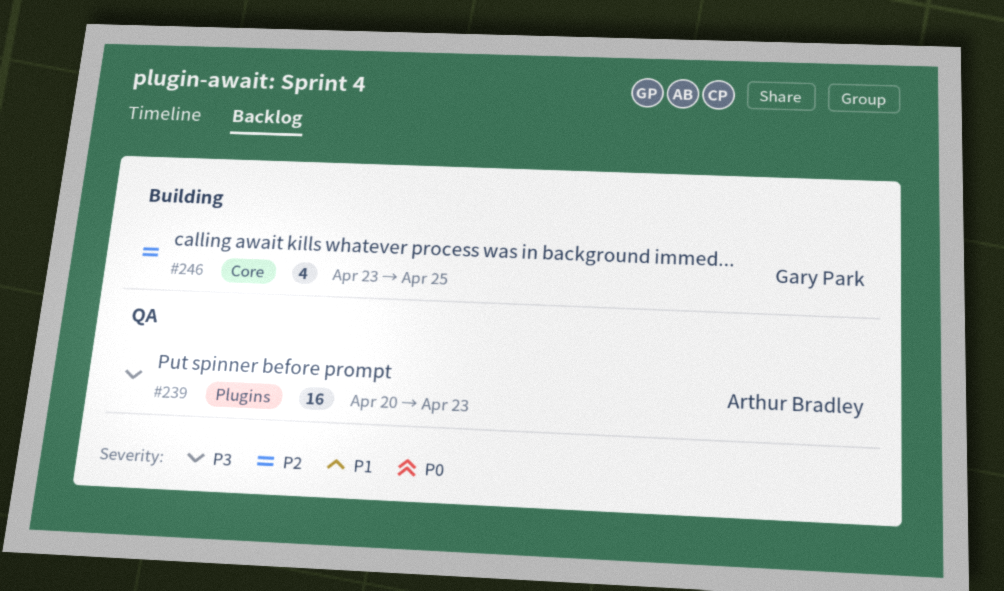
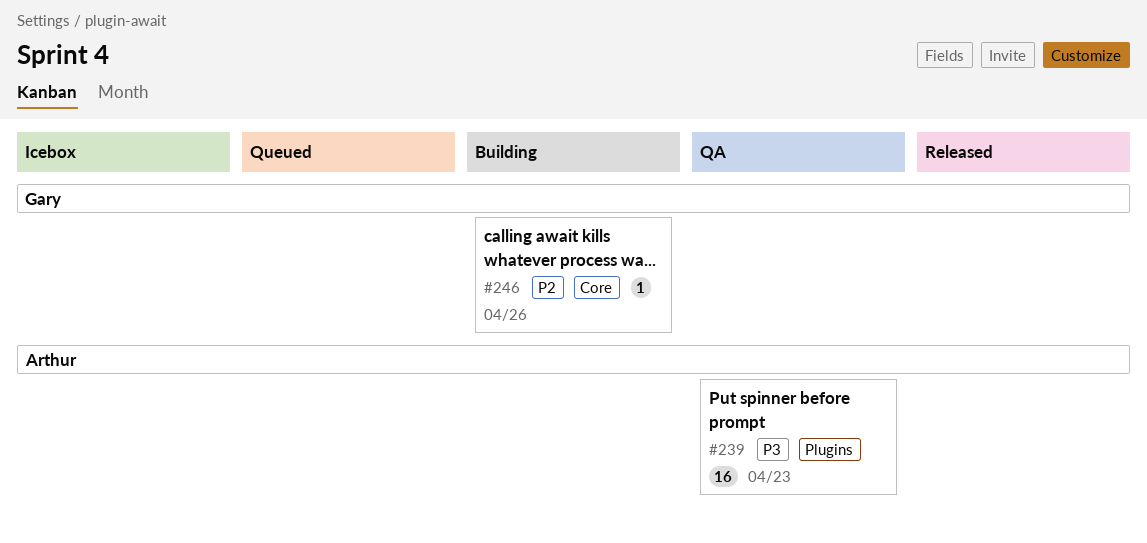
#246, estimate: 4 -> 1
#246, due: Apr 25 -> Apr 26

